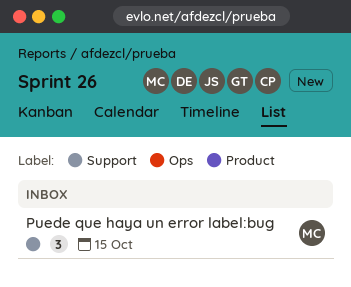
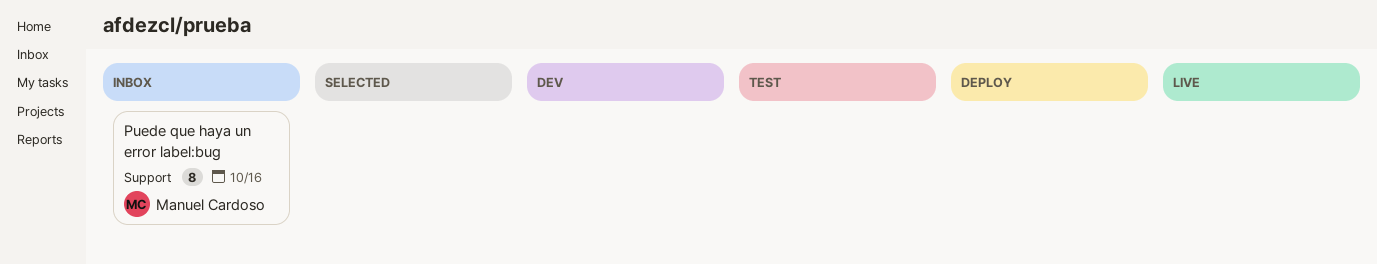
Puede que haya un error label:bug, estimate: 3 -> 8
Puede que haya un error label:bug, due: Oct 15 -> Oct 16

